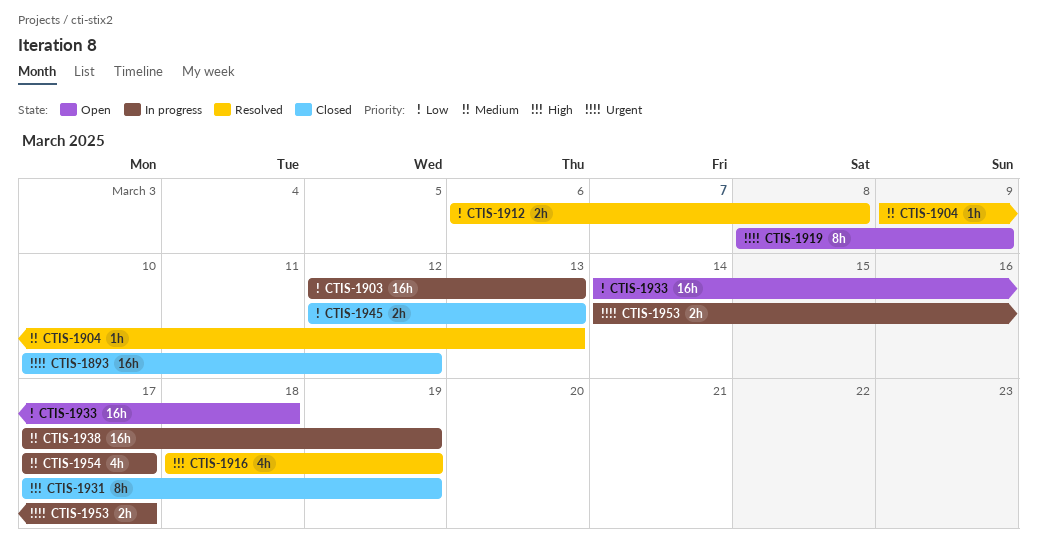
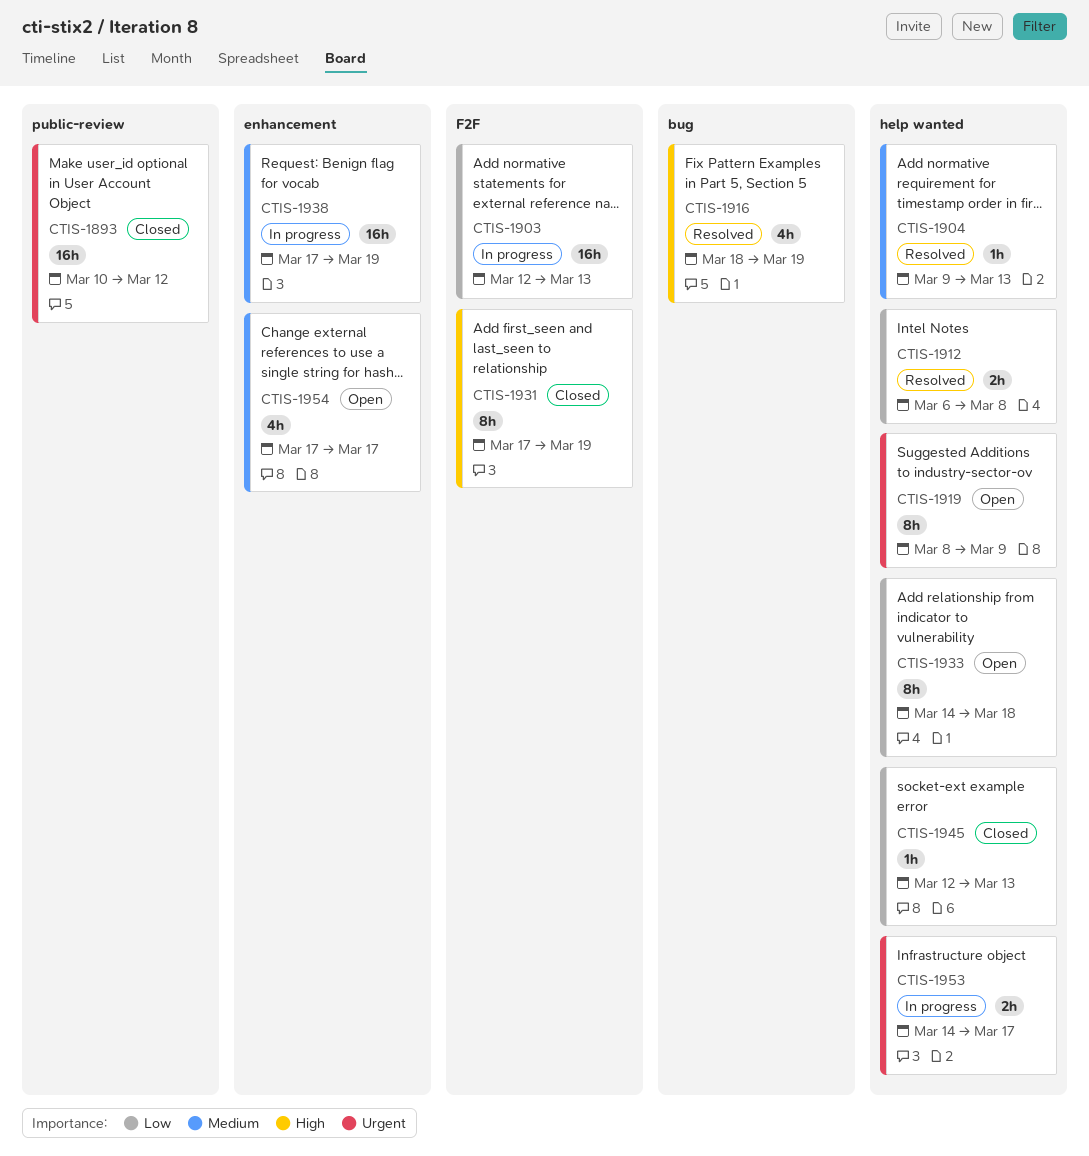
CTIS-1933, estimate: 16h -> 8h
CTIS-1945, estimate: 2h -> 1h
CTIS-1954, status: In progress -> Open

